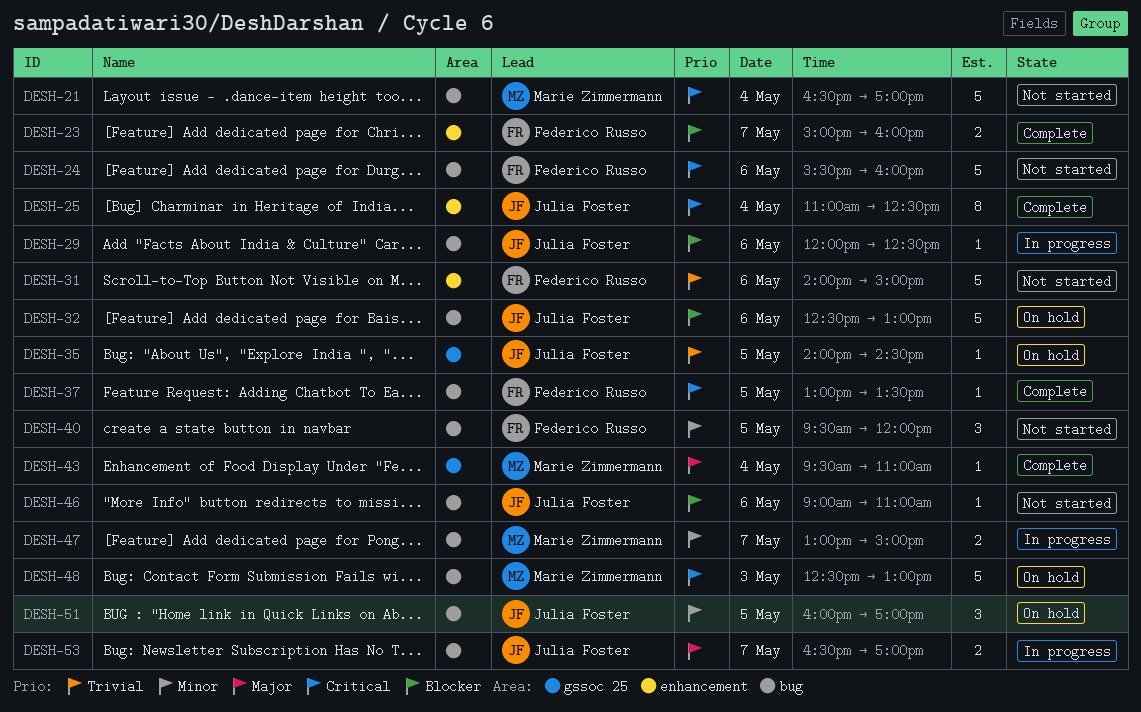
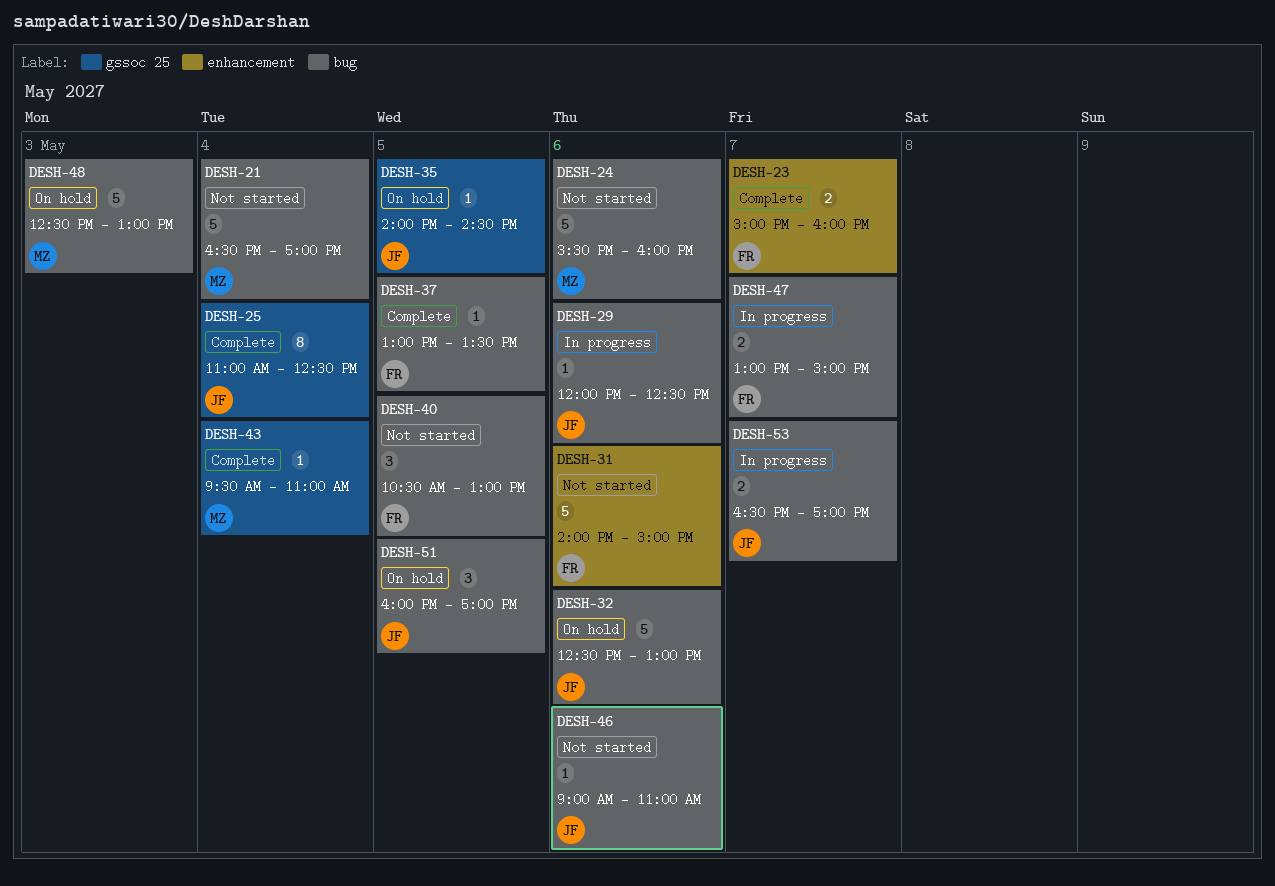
DESH-24, owner: Federico Russo -> Marie Zimmermann
DESH-25, label: enhancement -> gssoc 25
DESH-40, begins: 09:30 -> 10:30
DESH-40, ends: 12:00 -> 13:00
DESH-47, owner: Marie Zimmermann -> Federico Russo

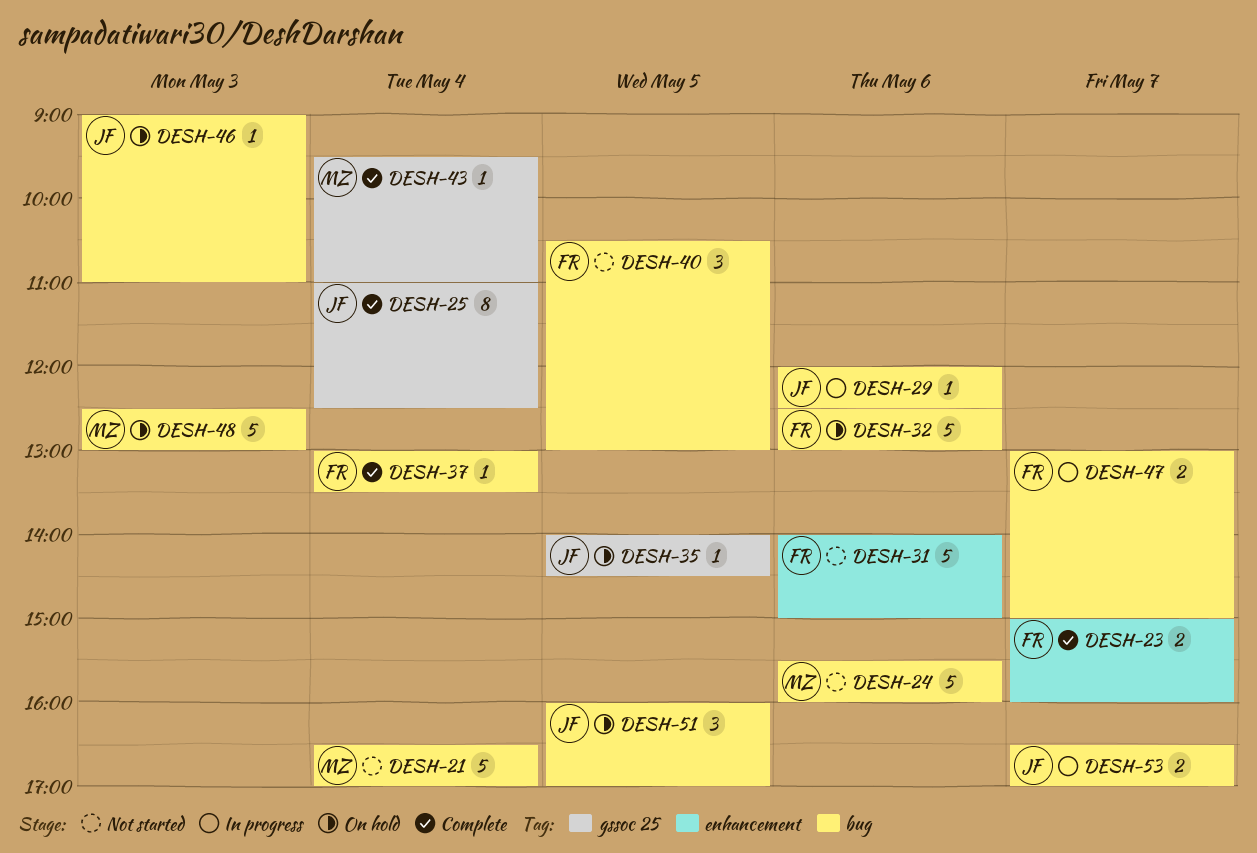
DESH-32, owner: JF -> FR
DESH-37, day: May 5 -> May 4
DESH-46, status: Not started -> On hold
DESH-46, day: May 6 -> May 3

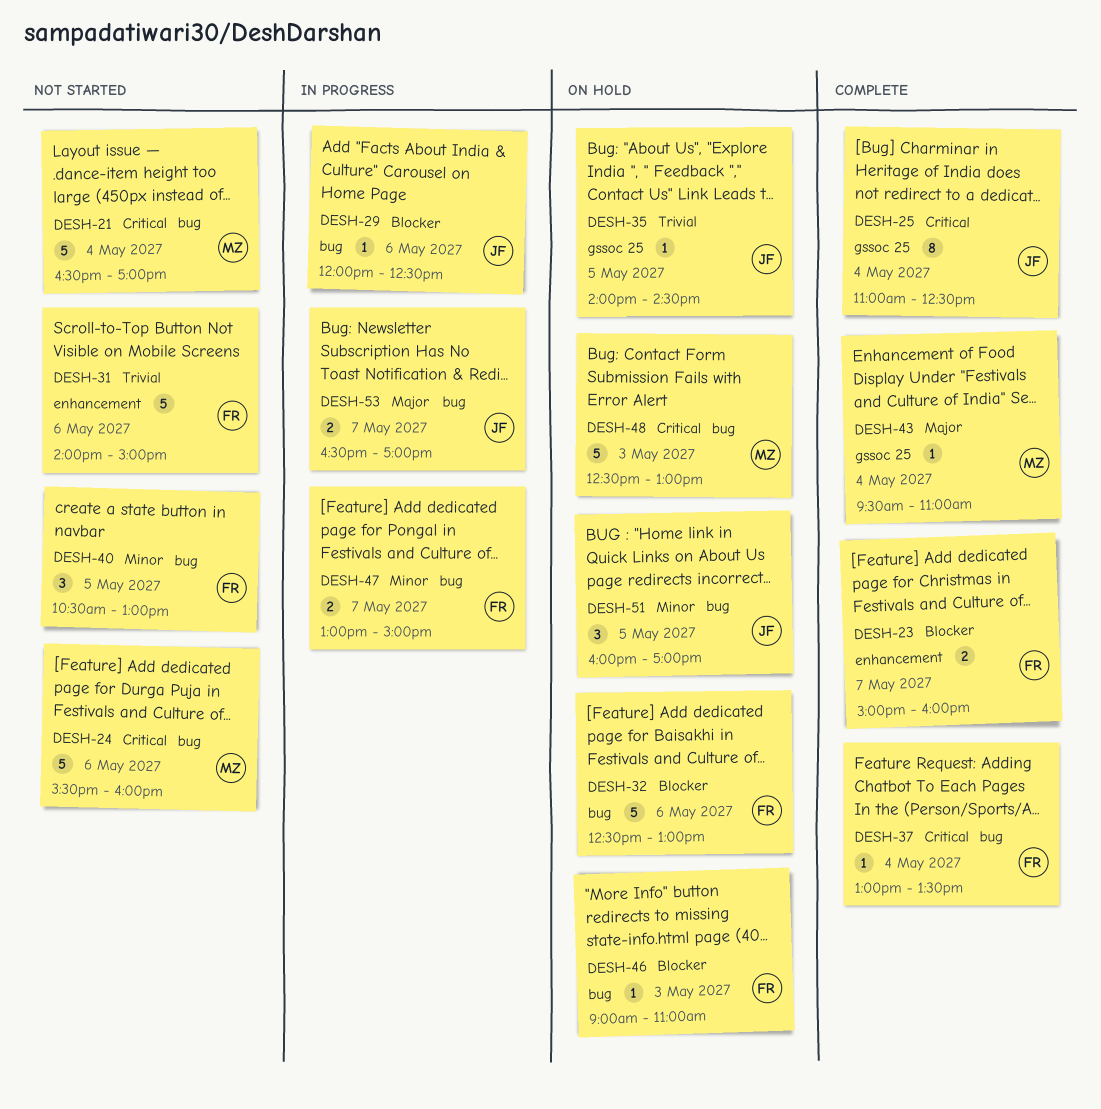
DESH-46, owner: JF -> FR

